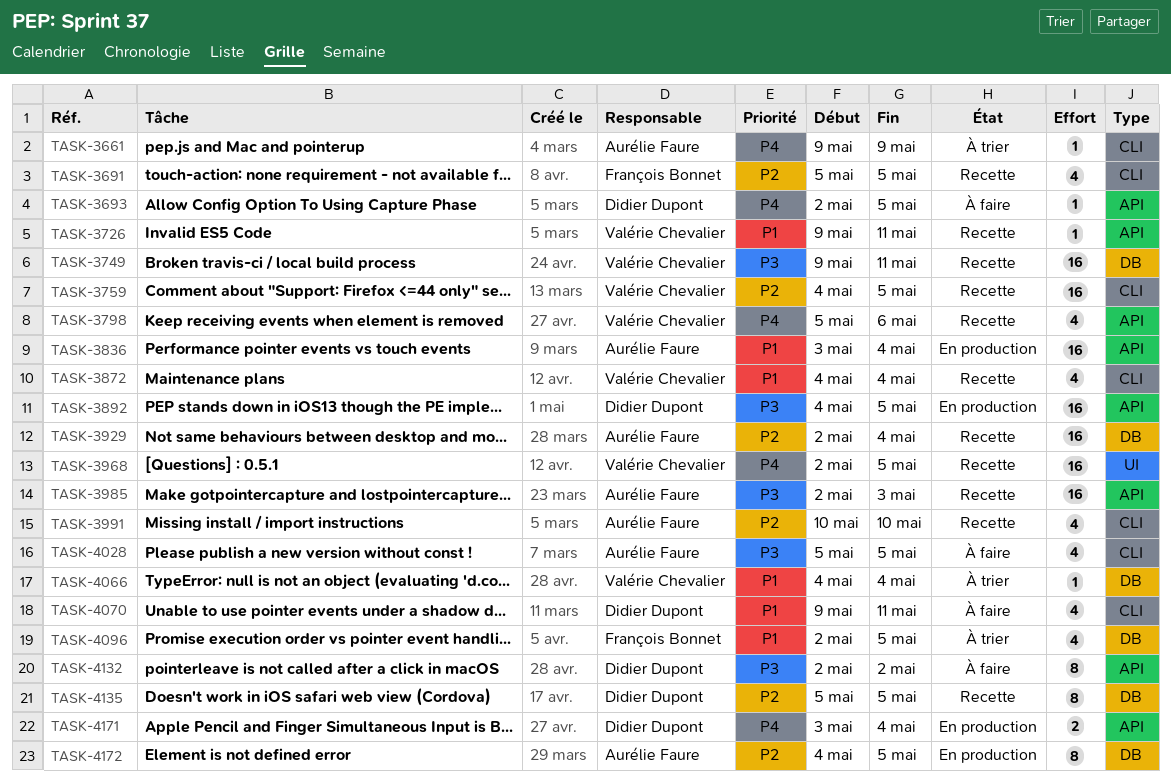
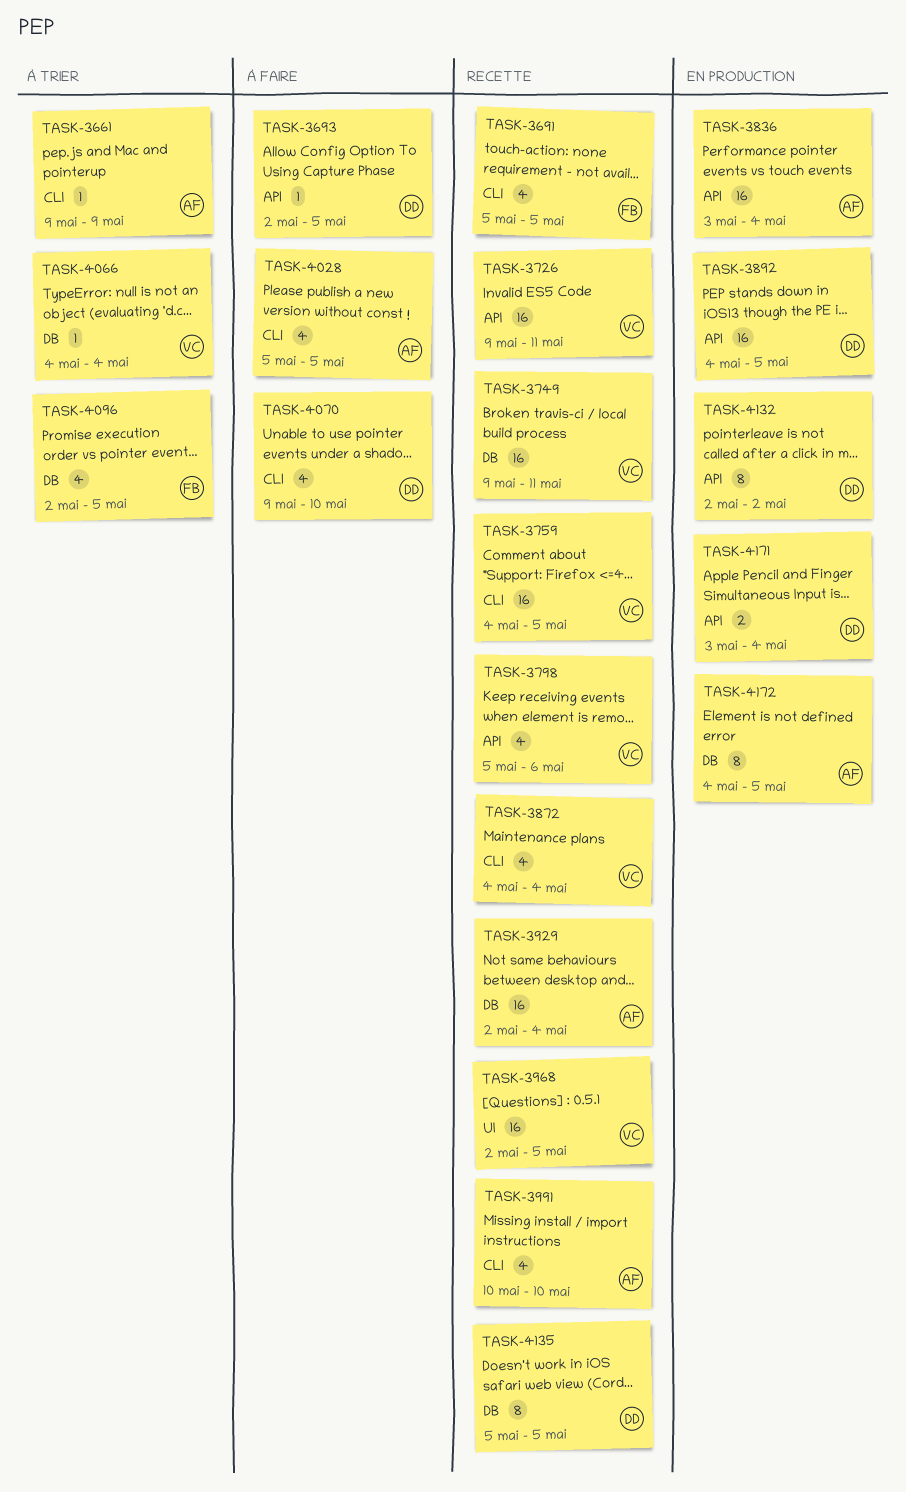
TASK-3726, estimate: 1 -> 16
TASK-3985: present -> none
TASK-4070, due: May 11 -> May 10
TASK-4132, status: À faire -> En production

